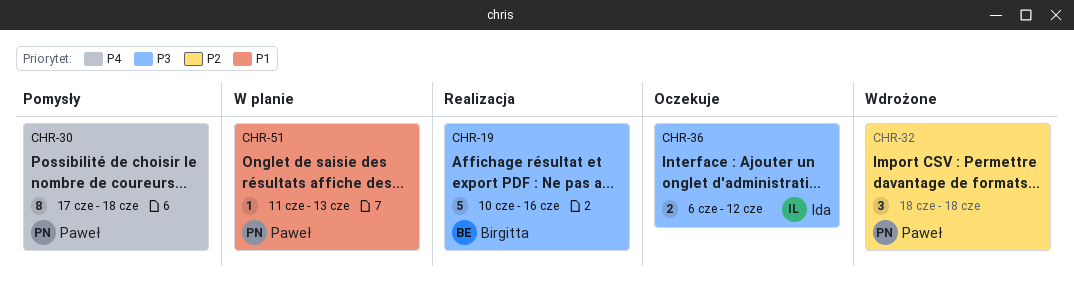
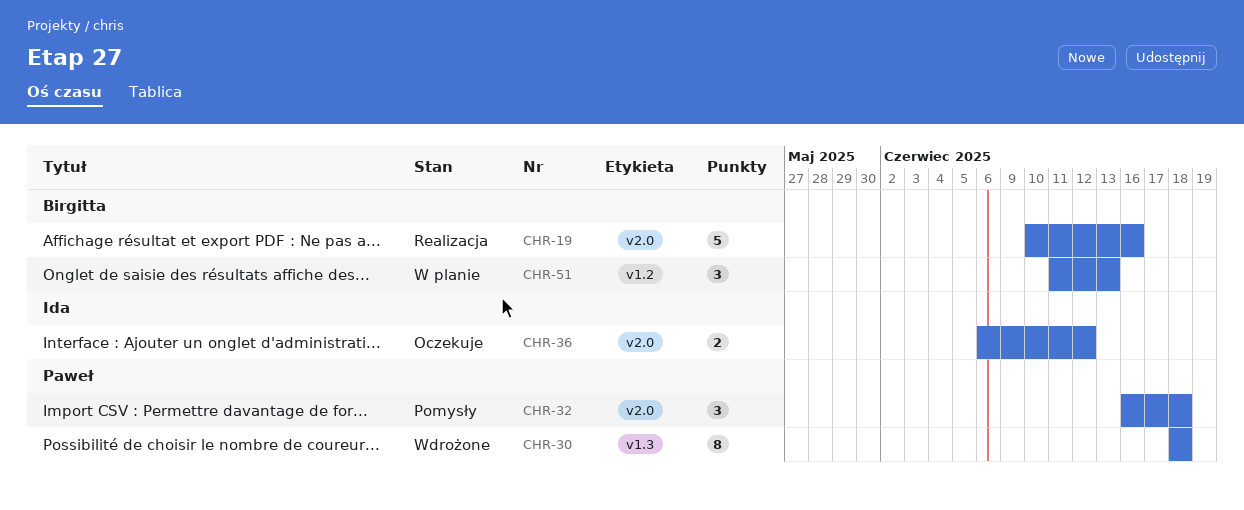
CHR-30, status: Pomysły -> Wdrożone
CHR-30, start: Jun 17 -> Jun 18
CHR-32, status: Wdrożone -> Pomysły
CHR-32, start: Jun 18 -> Jun 16
CHR-51, owner: Paweł -> Birgitta
CHR-51, estimate: 1 -> 3

